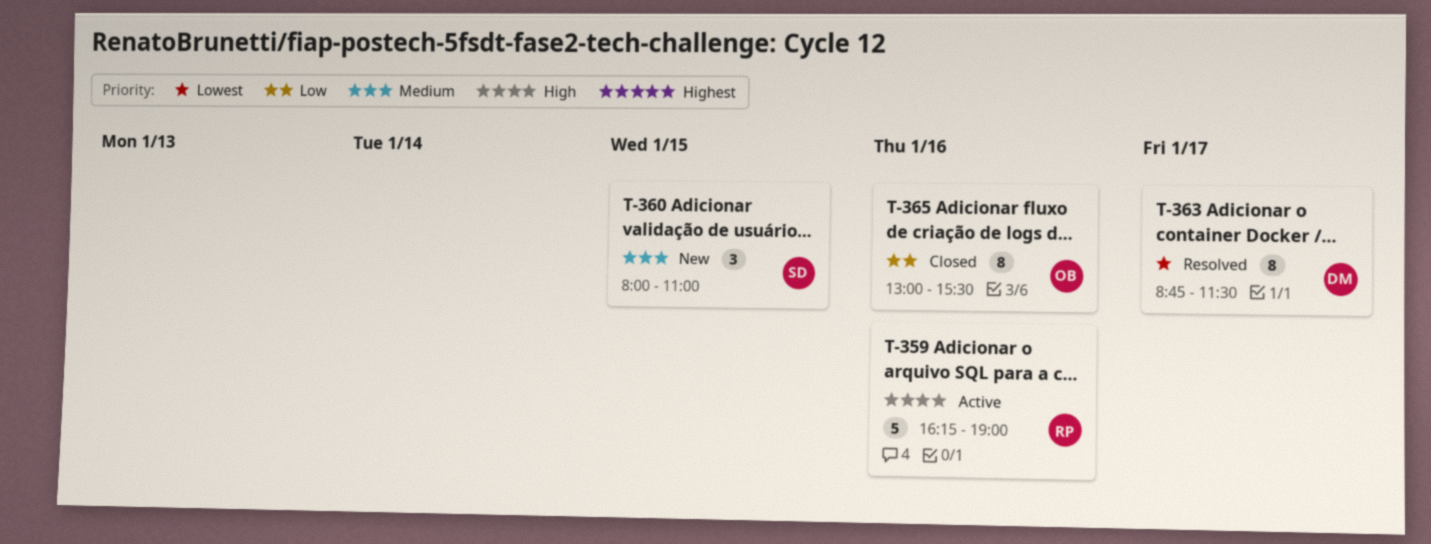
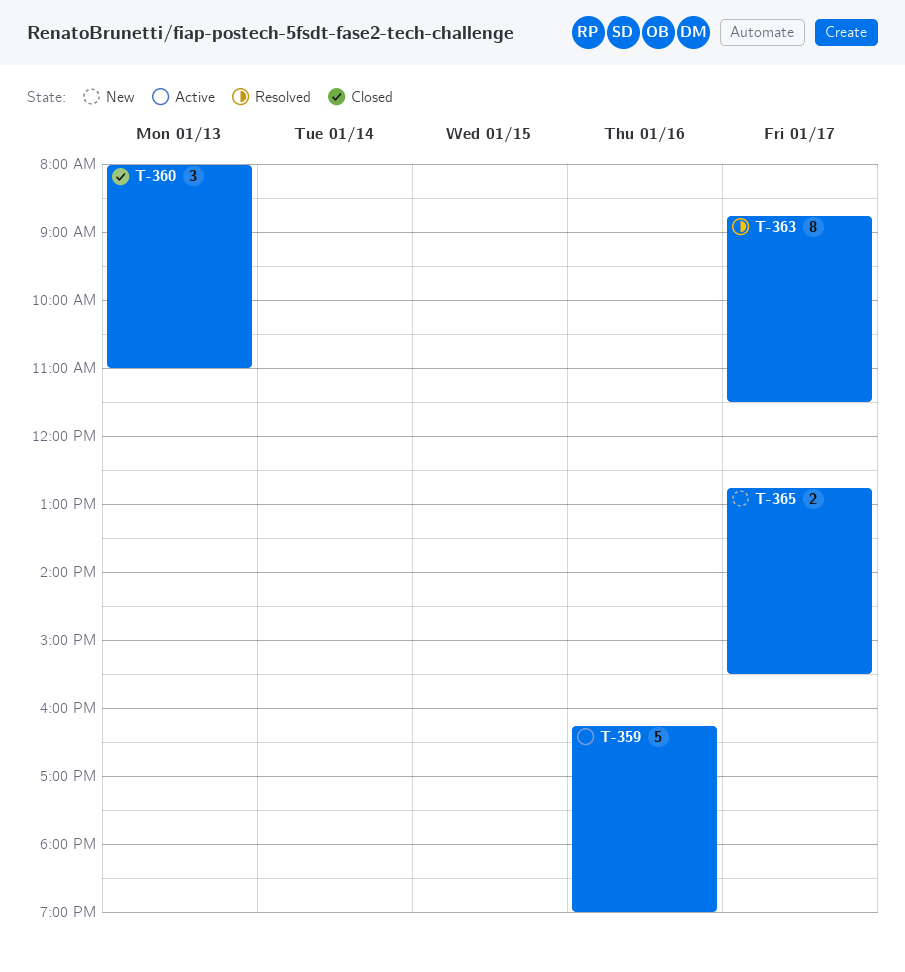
T-360, status: New -> Closed
T-360, day: Jan 15 -> Jan 13
T-365, status: Closed -> New
T-365, estimate: 8 -> 2
T-365, day: Jan 16 -> Jan 17
T-365, begins: 13:00 -> 12:45

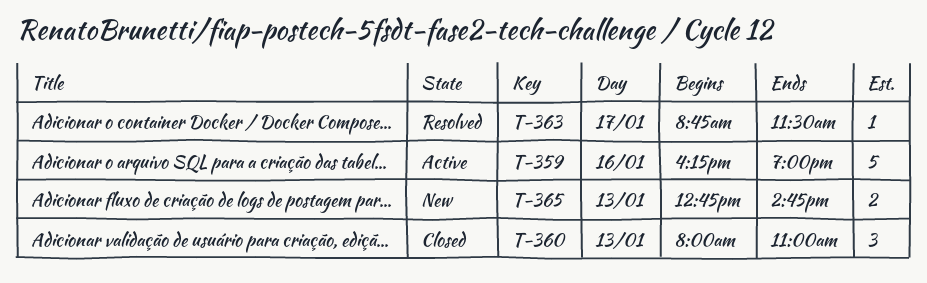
T-363, estimate: 8 -> 1
T-365, day: Jan 17 -> Jan 13
T-365, ends: 15:30 -> 14:45

